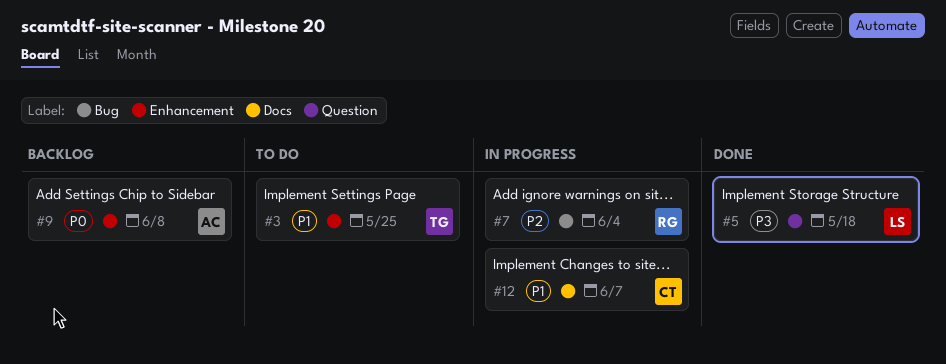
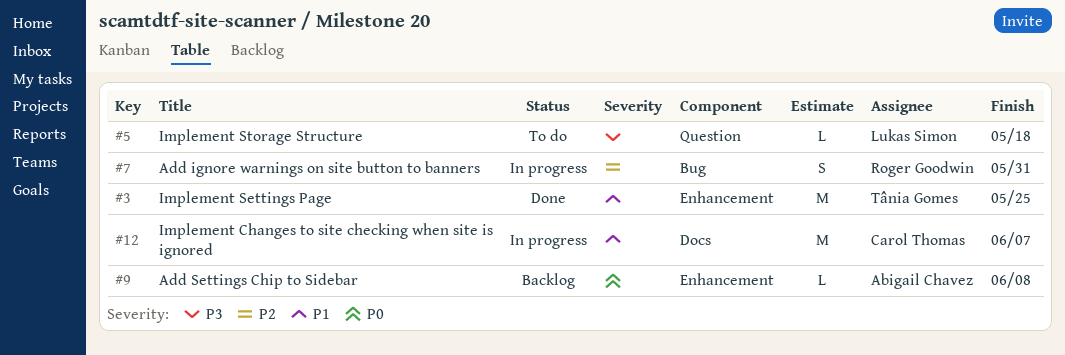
#3, status: To do -> Done
#5, status: Done -> To do
#7, due: Jun 4 -> May 31

